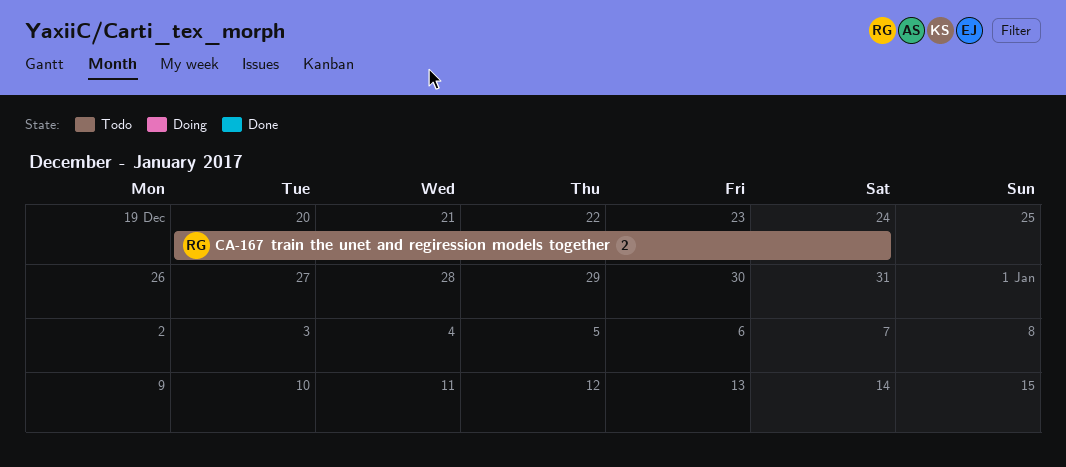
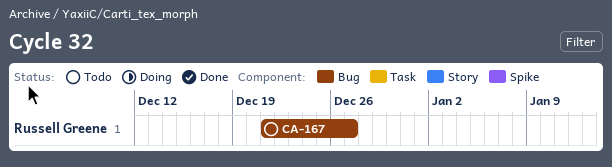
CA-167, start: Dec 20 -> Dec 21
CA-167, due: Dec 24 -> Dec 27

